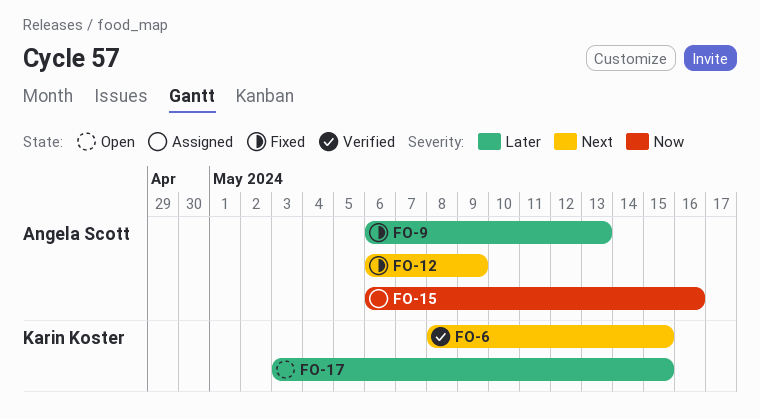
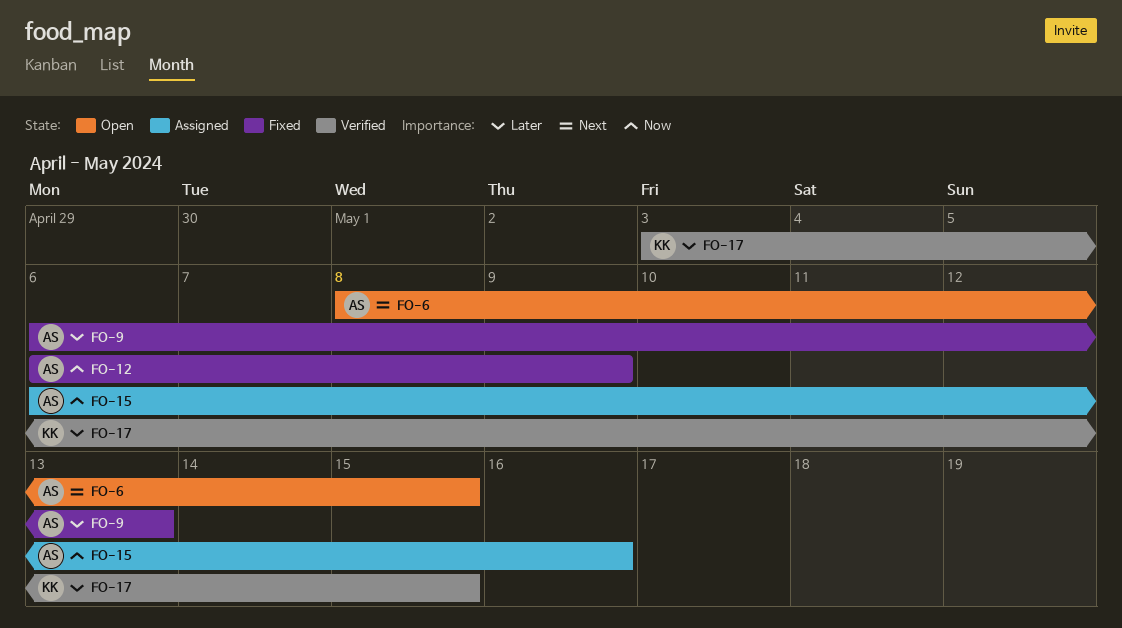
FO-6, status: Verified -> Open
FO-6, owner: Karin Koster -> Angela Scott
FO-12, priority: Next -> Now
FO-17, status: Open -> Verified

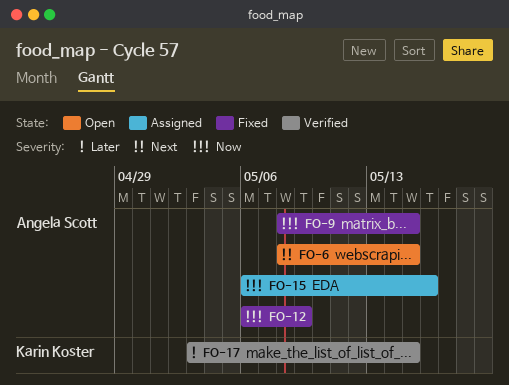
FO-9, priority: Later -> Now
FO-9, start: May 6 -> May 8
FO-9, due: May 13 -> May 15

